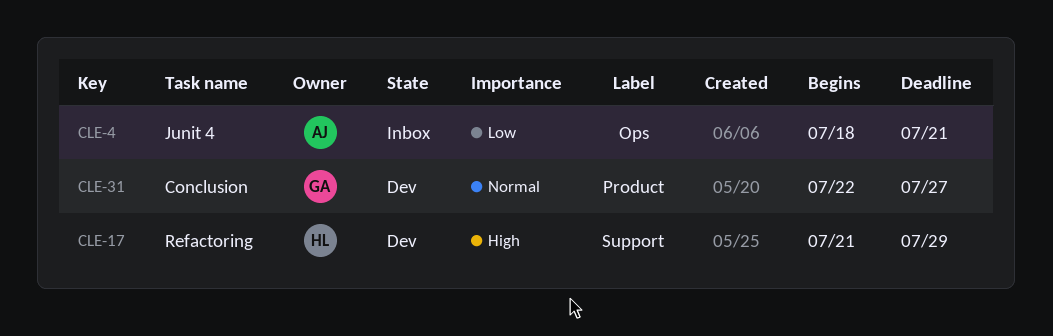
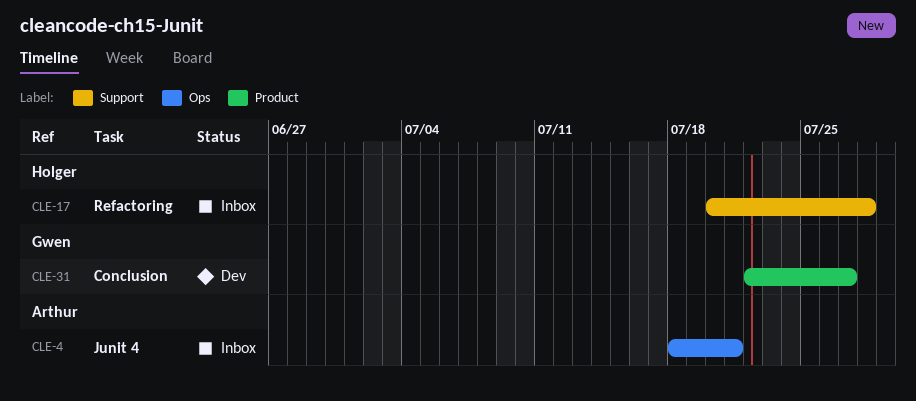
CLE-17, status: Dev -> Inbox
CLE-17, start: Jul 21 -> Jul 20
CLE-17, due: Jul 29 -> Jul 28

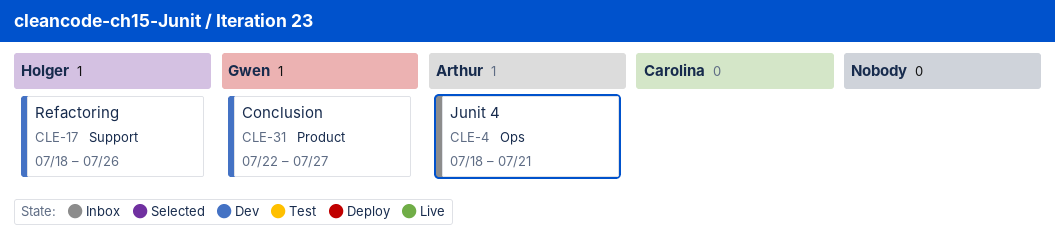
CLE-17, status: Inbox -> Dev
CLE-17, start: Jul 20 -> Jul 18
CLE-17, due: Jul 28 -> Jul 26

